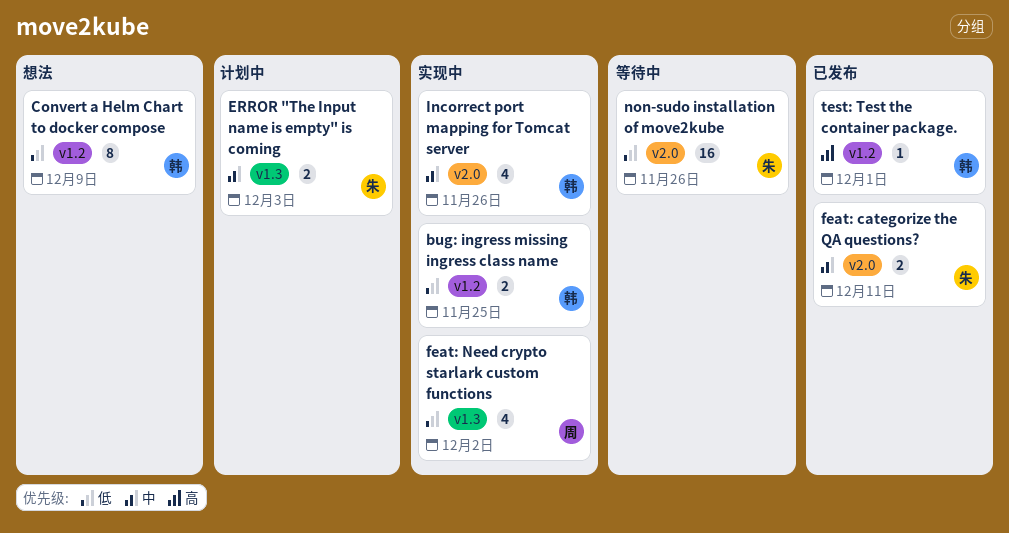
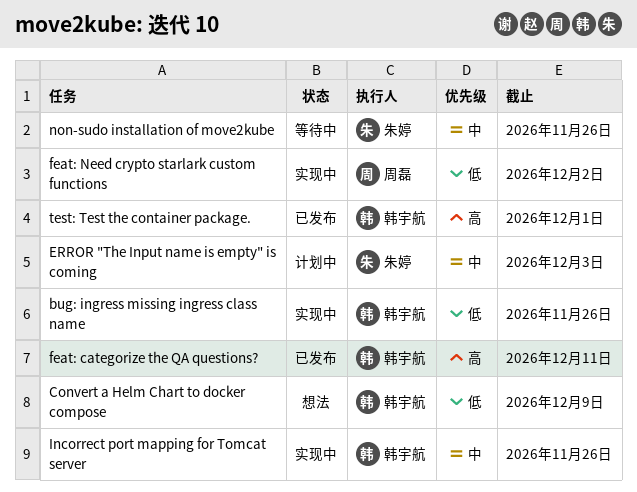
bug: ingress missing ingress class name, due: Nov 25 -> Nov 26
feat: categorize the QA questions?, owner: 朱婷 -> 韩宇航
feat: categorize the QA questions?, priority: 中 -> 高
non-sudo installation of move2kube, priority: 低 -> 中

